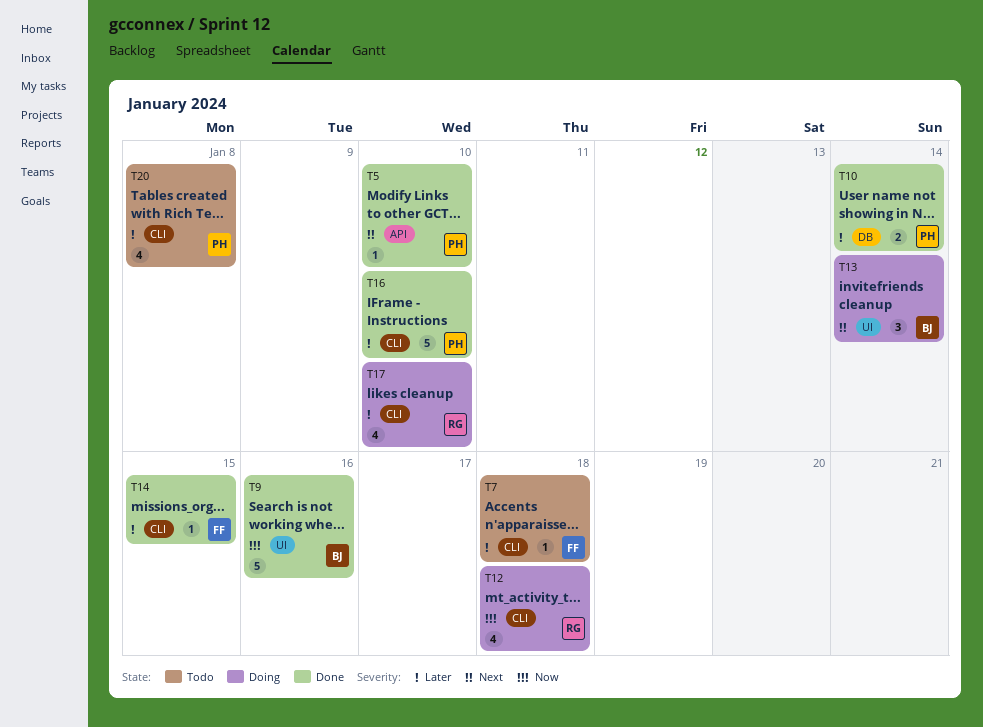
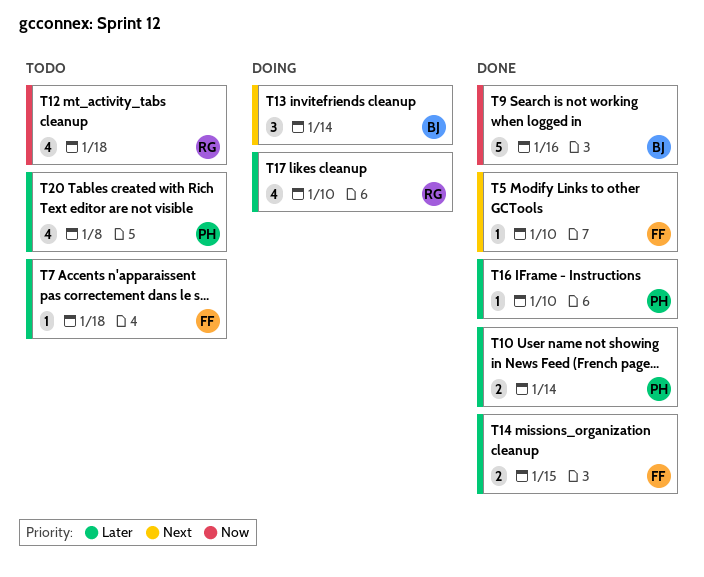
T5, owner: PH -> FF
T12, status: Doing -> Todo
T14, estimate: 1 -> 2
T16, estimate: 5 -> 1

